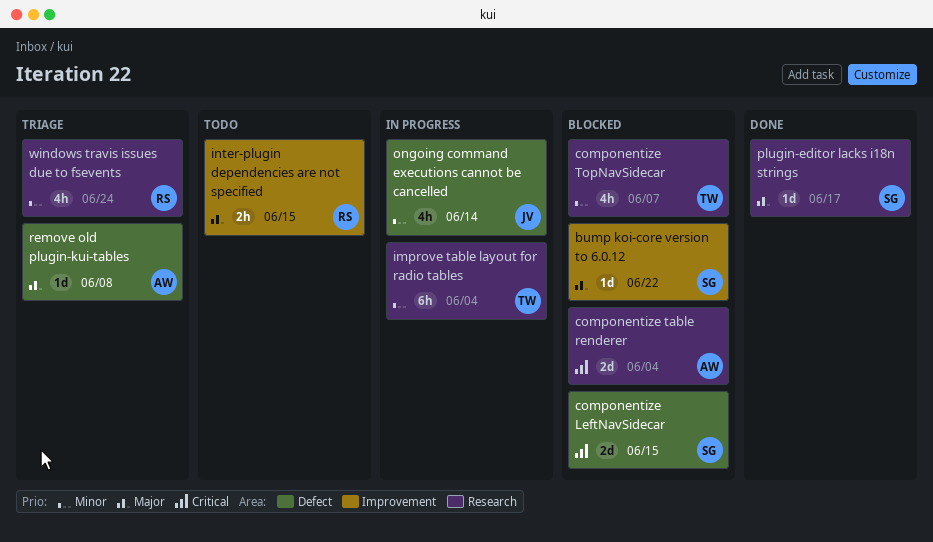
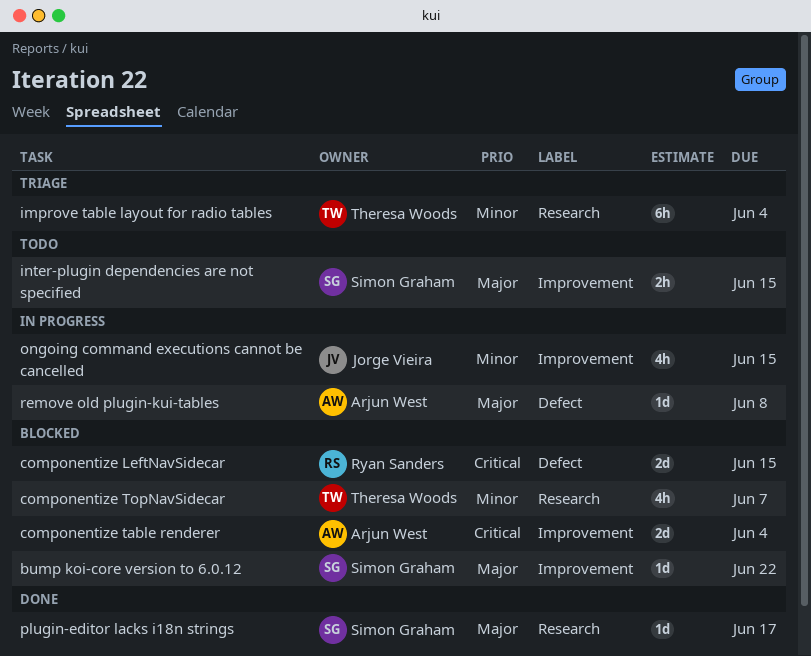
componentize LeftNavSidecar, owner: Simon Graham -> Ryan Sanders
componentize table renderer, label: Research -> Improvement
improve table layout for radio tables, status: In progress -> Triage
inter-plugin dependencies are not specified, owner: Ryan Sanders -> Simon Graham
ongoing command executions cannot be cancelled, label: Defect -> Improvement
ongoing command executions cannot be cancelled, due: Jun 14 -> Jun 15
remove old plugin-kui-tables, status: Triage -> In progress
windows travis issues due to fsevents: present -> none

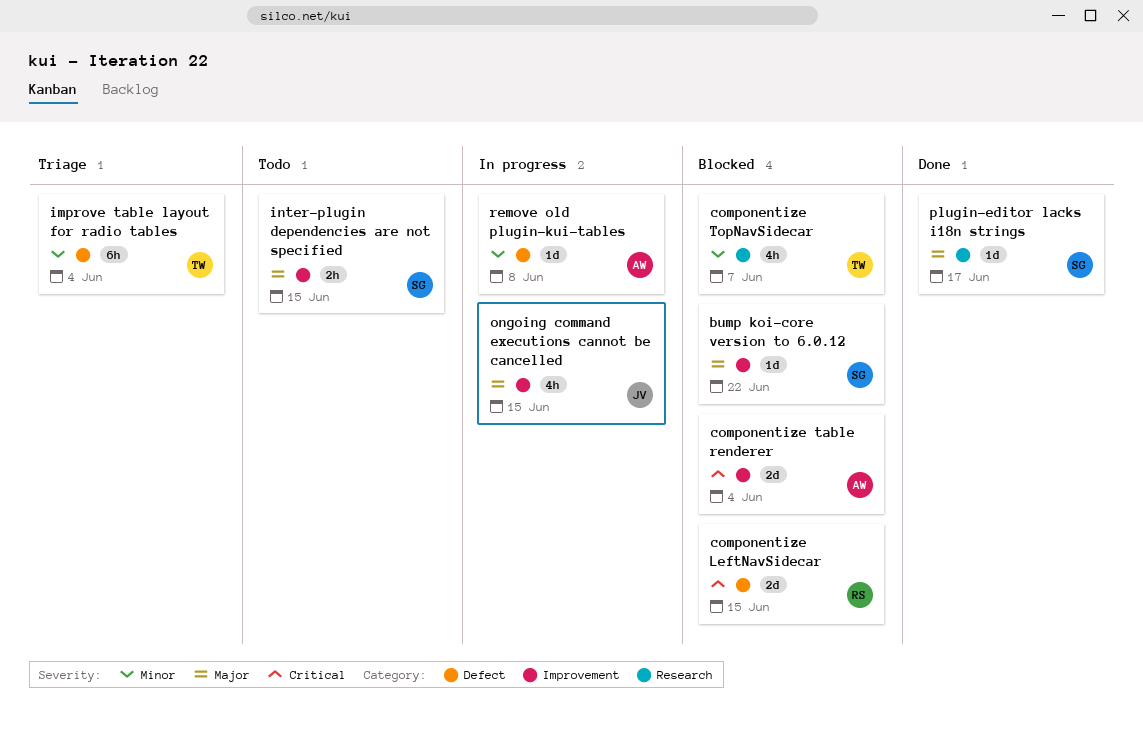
improve table layout for radio tables, label: Research -> Defect
ongoing command executions cannot be cancelled, priority: Minor -> Major
remove old plugin-kui-tables, priority: Major -> Minor

